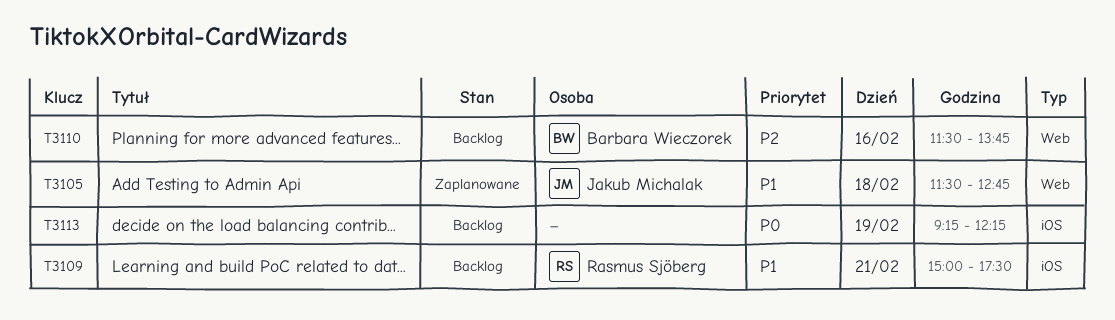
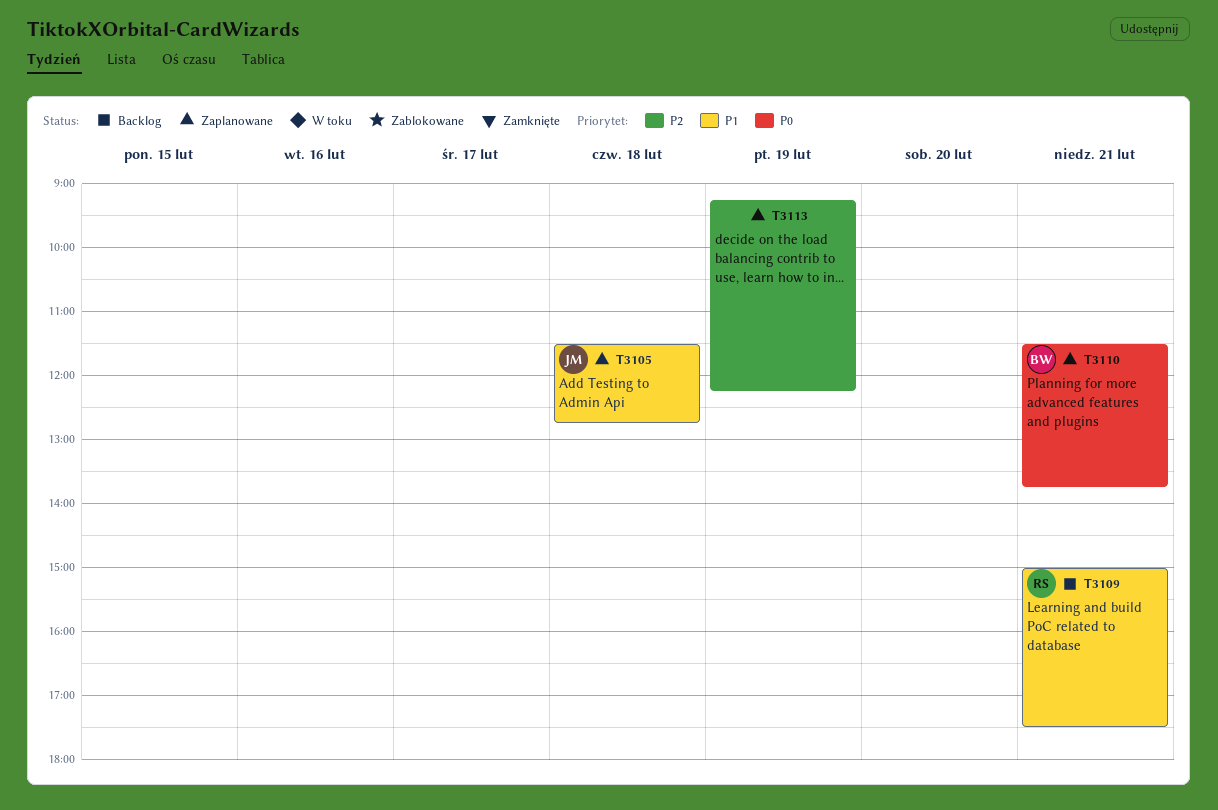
T3110, status: Backlog -> Zaplanowane
T3110, priority: P2 -> P0
T3110, day: Feb 16 -> Feb 21
T3113, status: Backlog -> Zaplanowane
T3113, priority: P0 -> P2

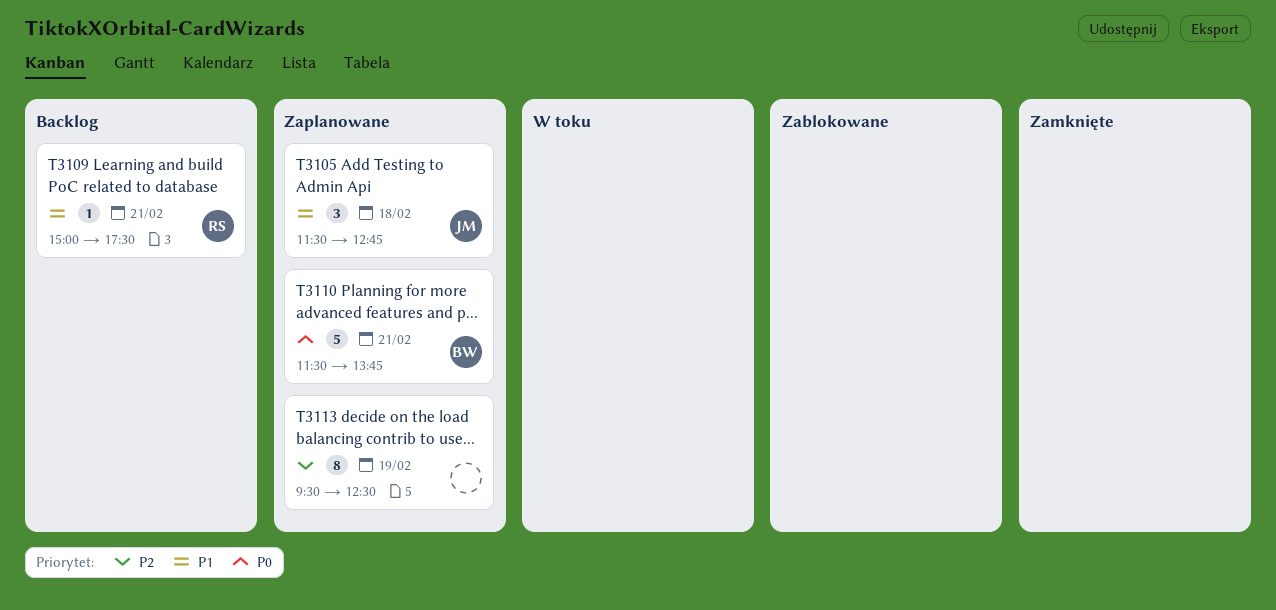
T3113, begins: 09:15 -> 09:30
T3113, ends: 12:15 -> 12:30

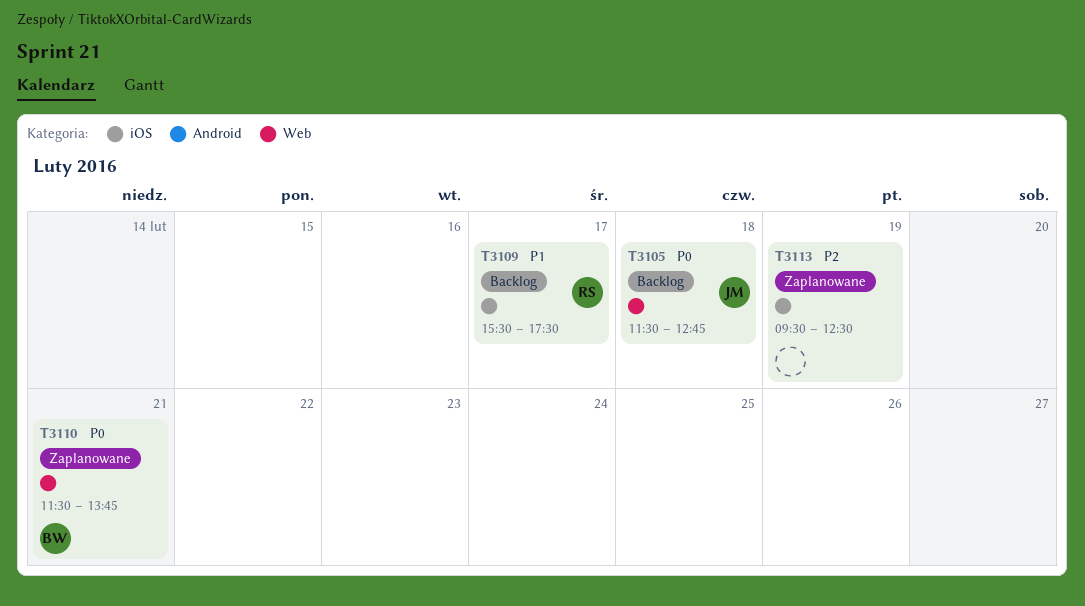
T3105, status: Zaplanowane -> Backlog
T3105, priority: P1 -> P0
T3109, day: Feb 21 -> Feb 17
T3109, begins: 15:00 -> 15:30

